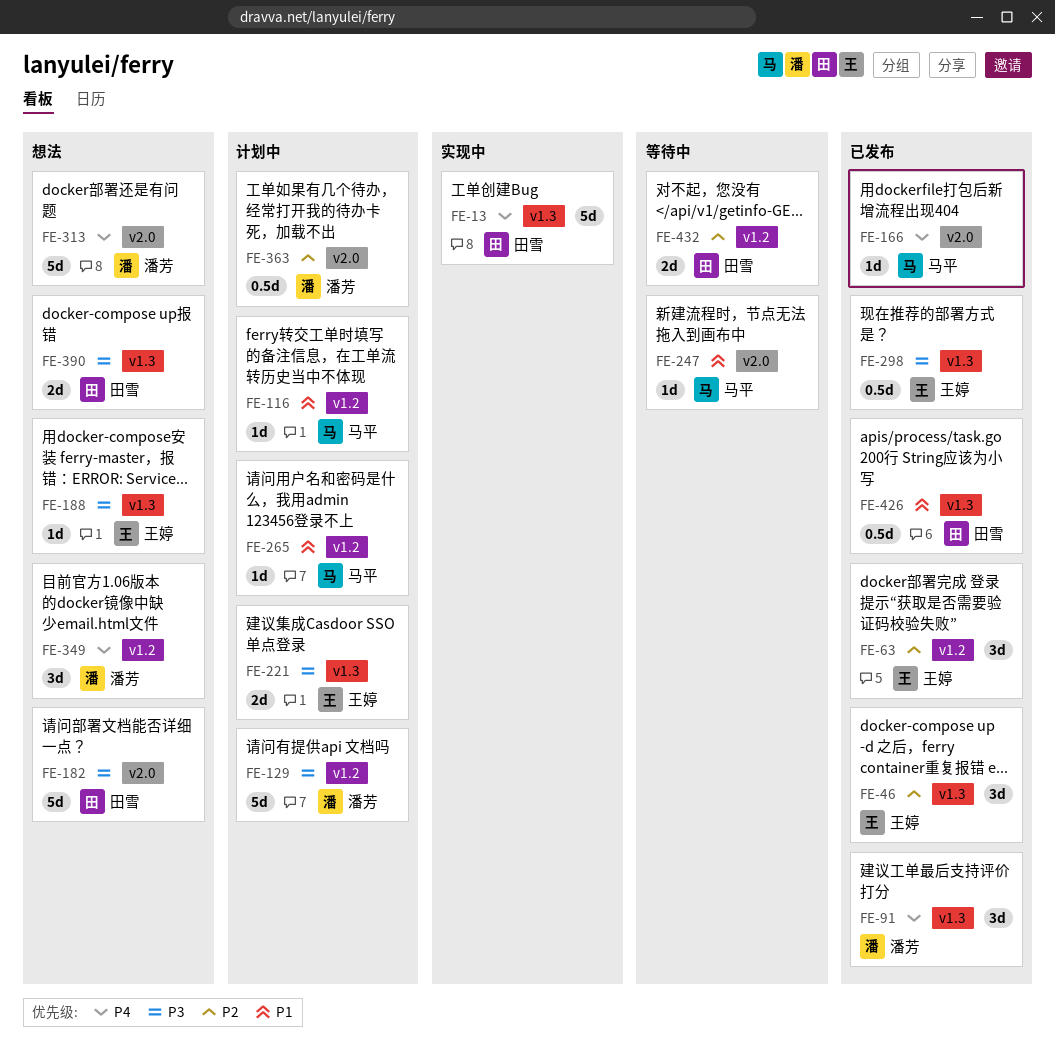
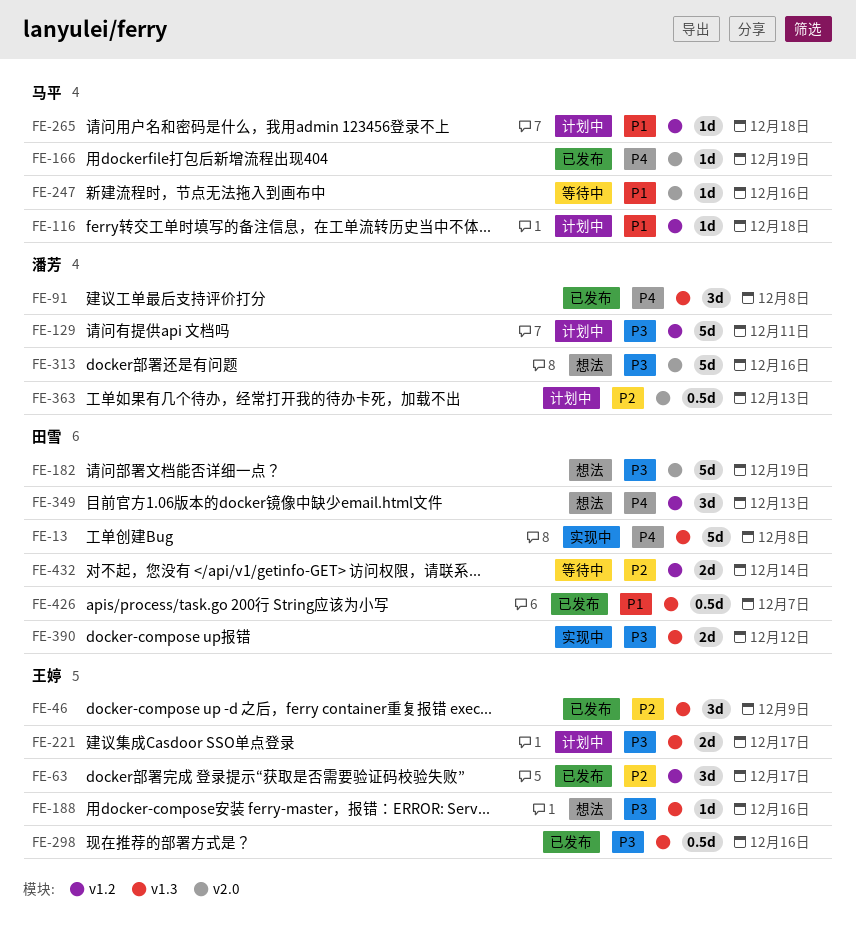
FE-313, priority: P4 -> P3
FE-349, owner: 潘芳 -> 田雪
FE-390, status: 想法 -> 实现中

